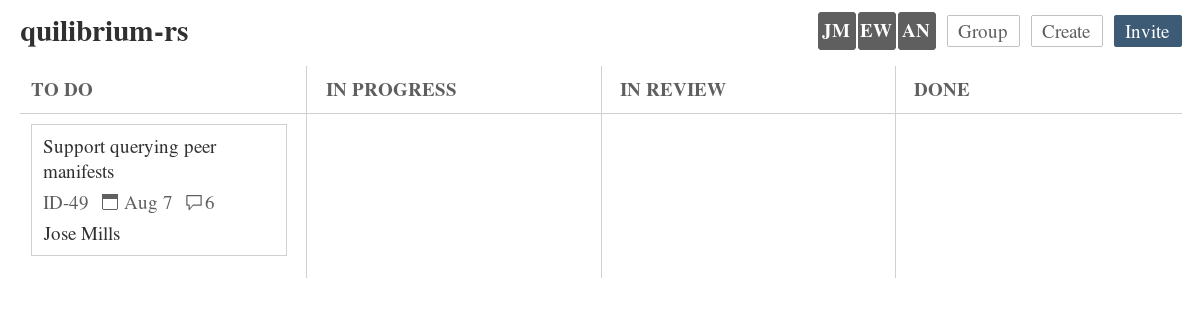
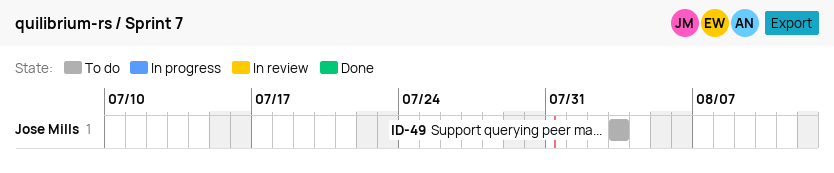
ID-49, due: Aug 7 -> Aug 3

